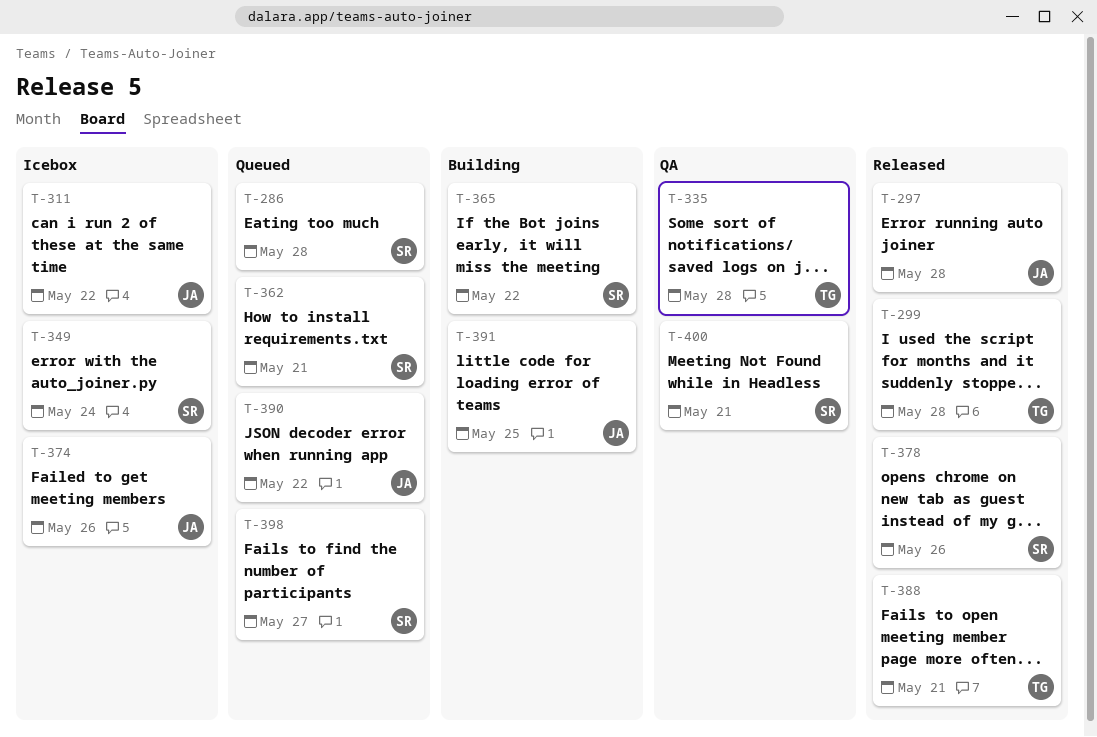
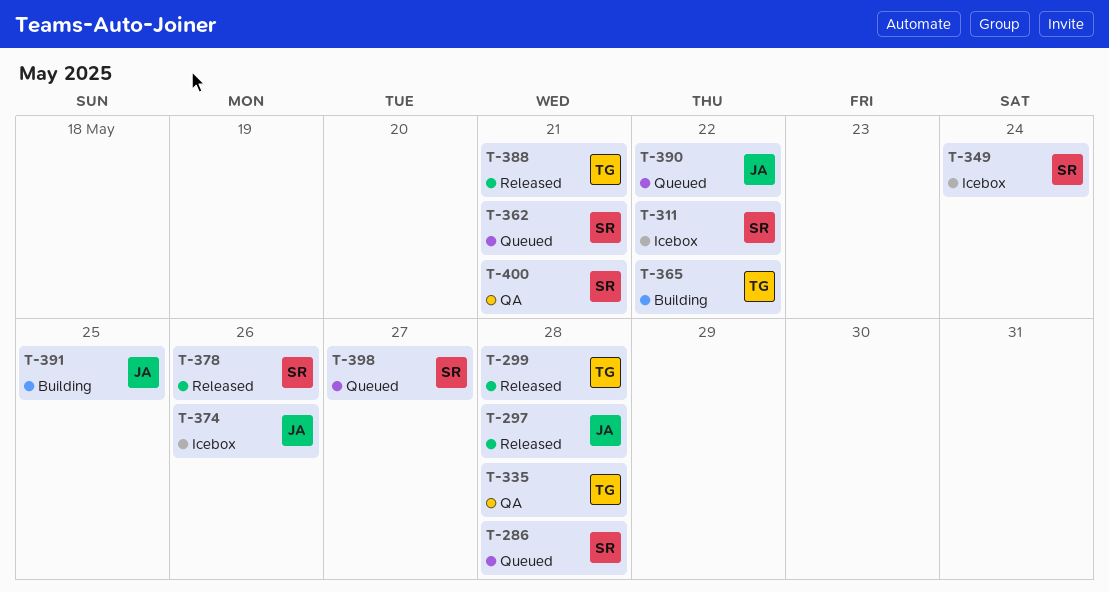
T-311, owner: JA -> SR
T-365, owner: SR -> TG

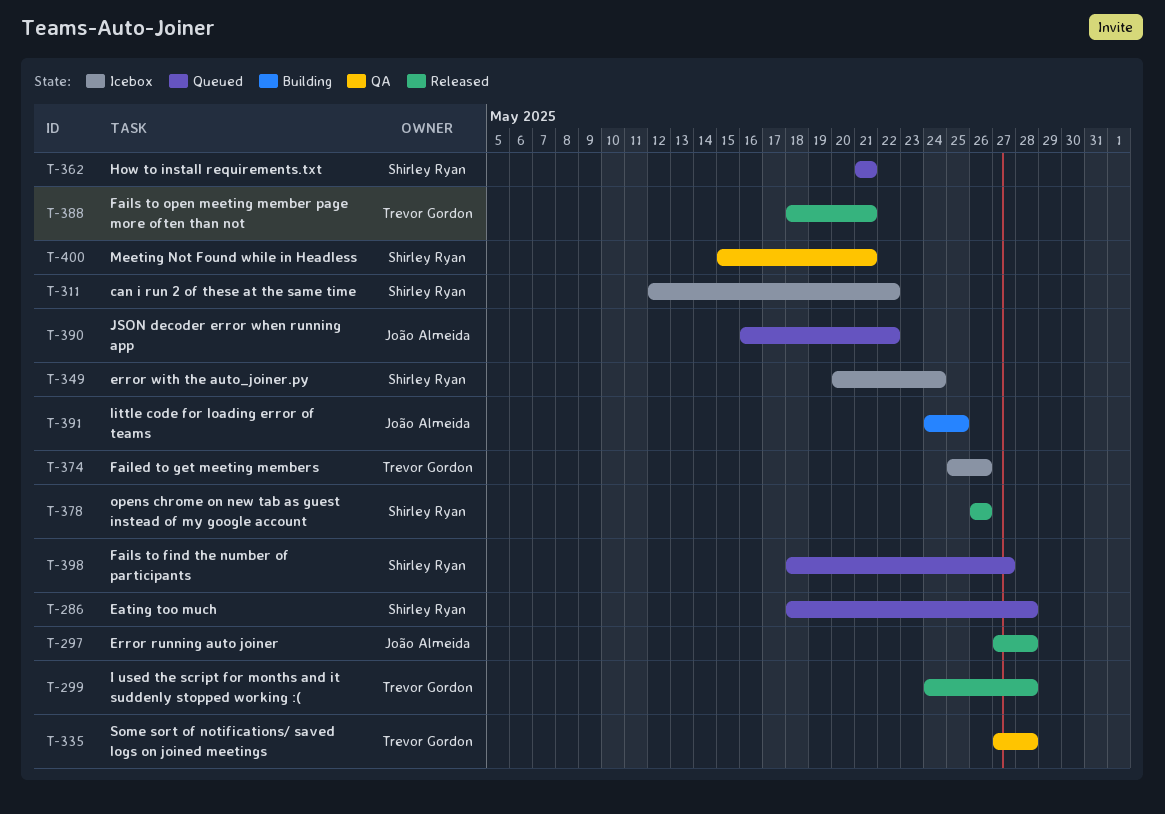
T-365: present -> none
T-374, owner: João Almeida -> Trevor Gordon

